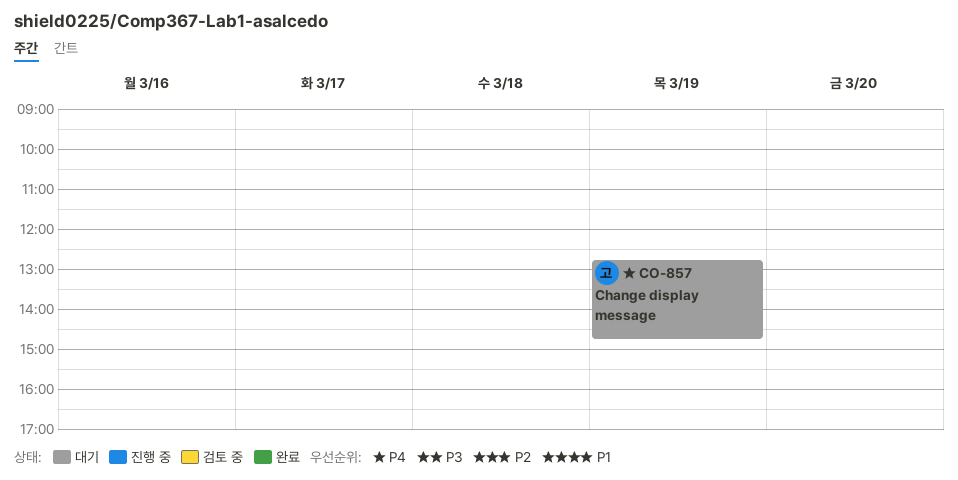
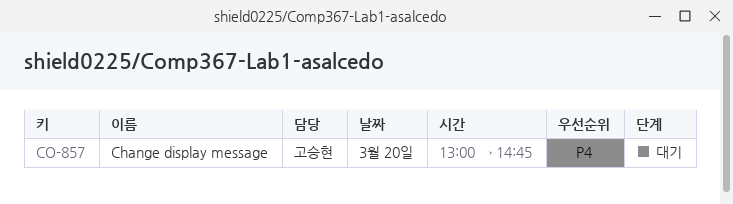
CO-857, day: Mar 19 -> Mar 20
CO-857, begins: 12:45 -> 13:00

